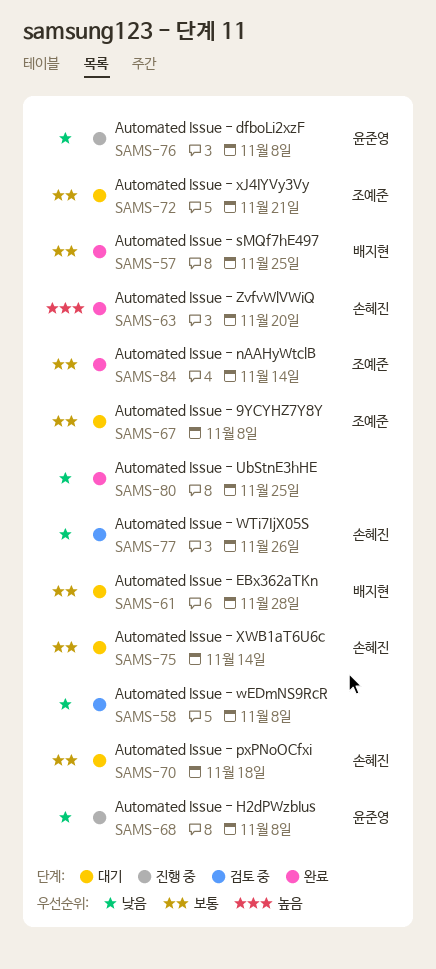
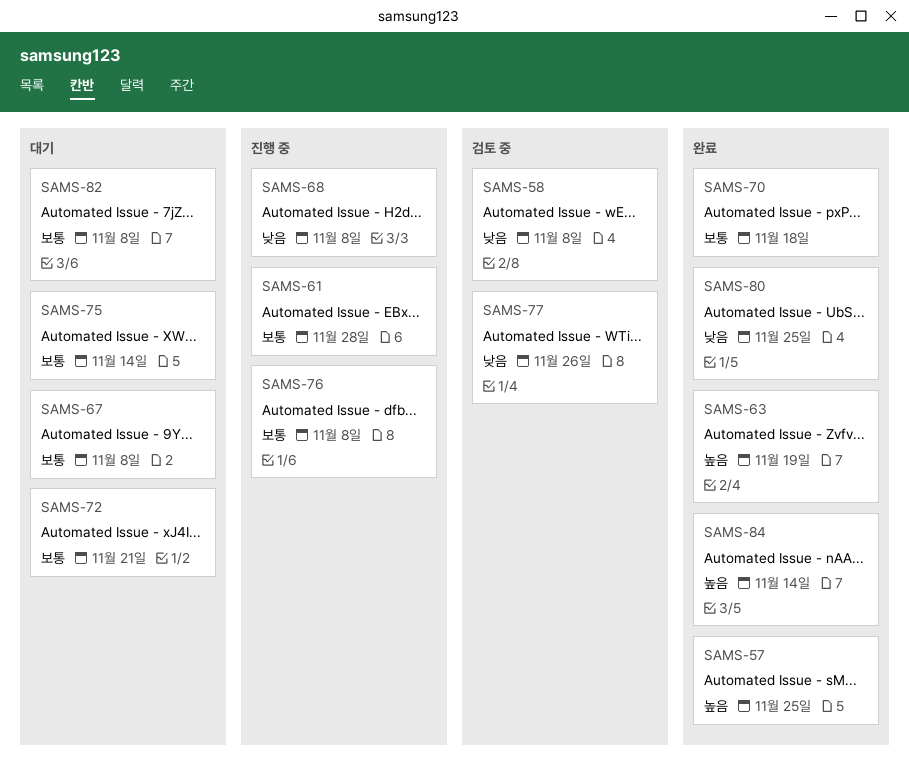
SAMS-57, priority: 보통 -> 높음
SAMS-61, status: 대기 -> 진행 중
SAMS-63, due: Nov 20 -> Nov 19
SAMS-70, status: 대기 -> 완료
SAMS-76, priority: 낮음 -> 보통
SAMS-82: none -> present
SAMS-84, priority: 보통 -> 높음

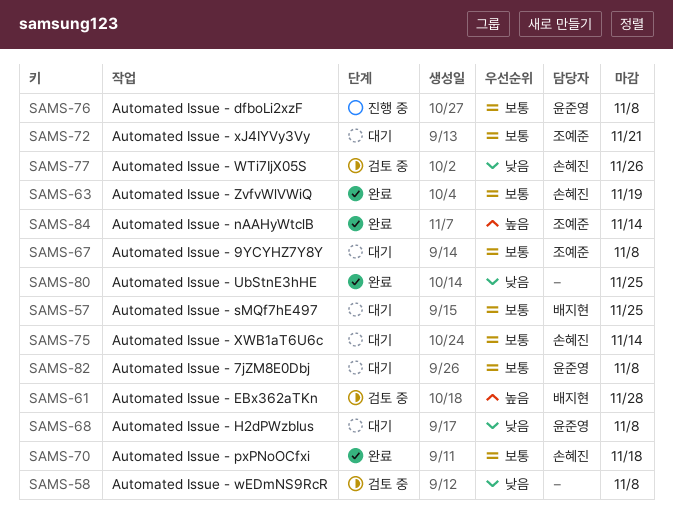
SAMS-57, status: 완료 -> 대기
SAMS-57, priority: 높음 -> 보통
SAMS-61, status: 진행 중 -> 검토 중
SAMS-61, priority: 보통 -> 높음
SAMS-63, priority: 높음 -> 보통
SAMS-68, status: 진행 중 -> 대기

